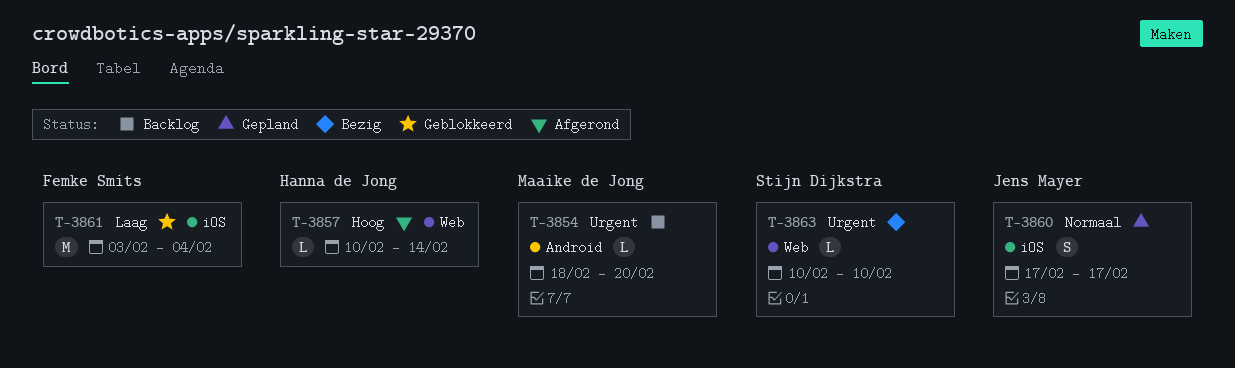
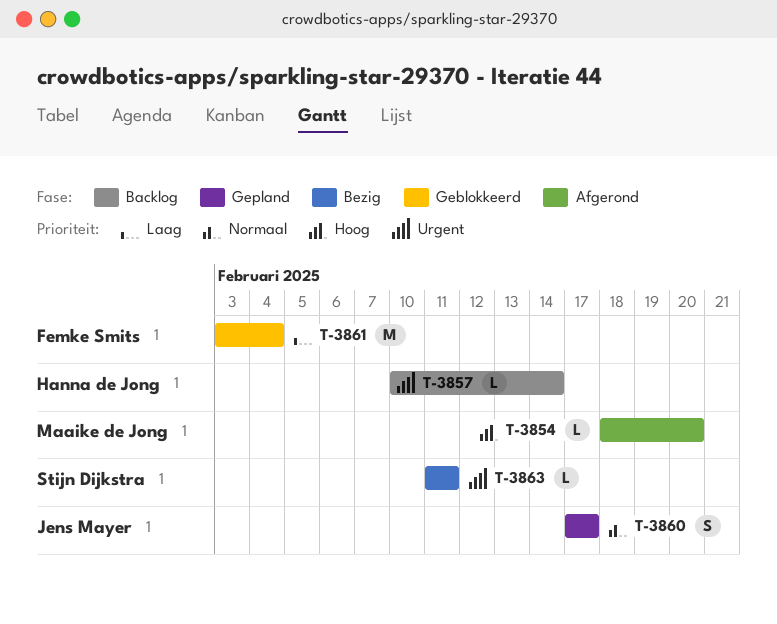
T-3854, status: Backlog -> Afgerond
T-3854, priority: Urgent -> Hoog
T-3857, status: Afgerond -> Backlog
T-3857, priority: Hoog -> Urgent
T-3863, start: Feb 10 -> Feb 11
T-3863, due: Feb 10 -> Feb 11

